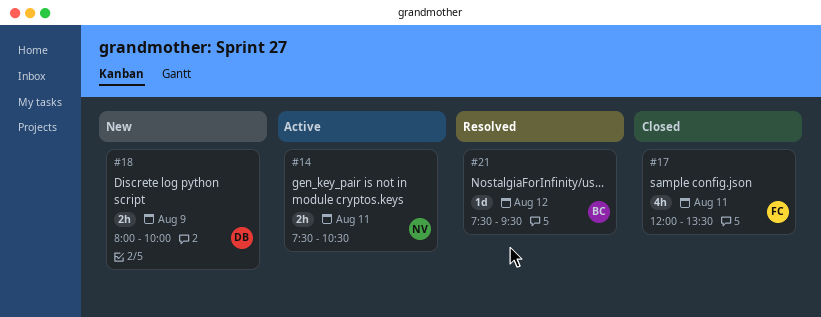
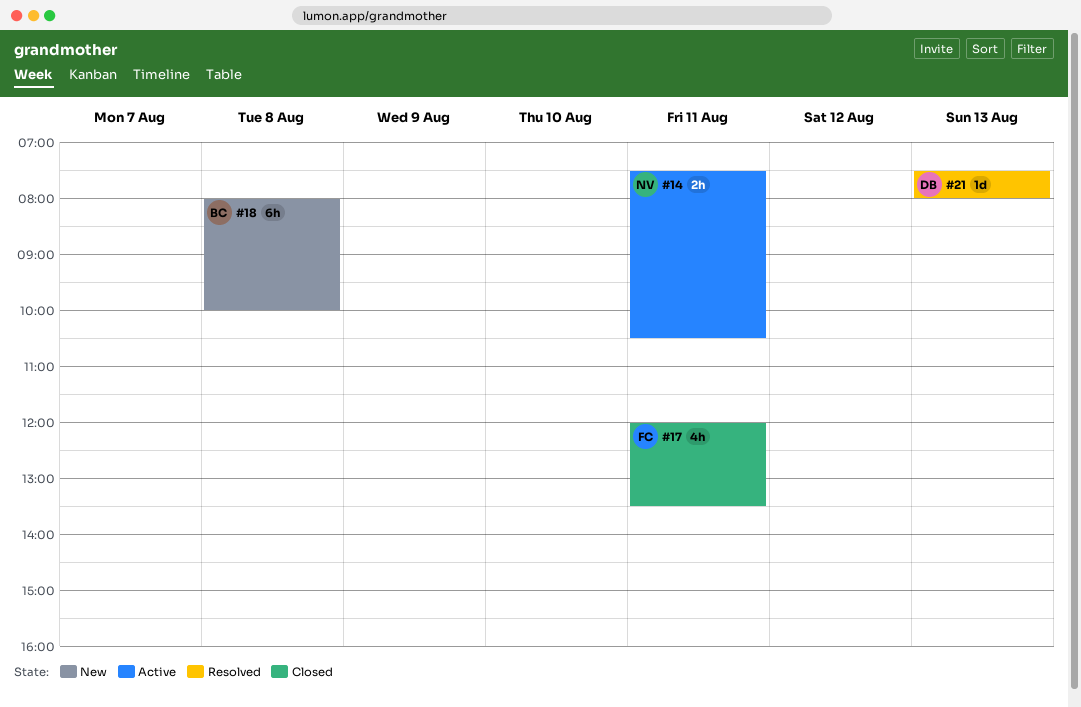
#18, owner: DB -> BC
#18, estimate: 2h -> 6h
#18, day: Aug 9 -> Aug 8
#21, owner: BC -> DB
#21, day: Aug 12 -> Aug 13
#21, ends: 09:30 -> 08:00

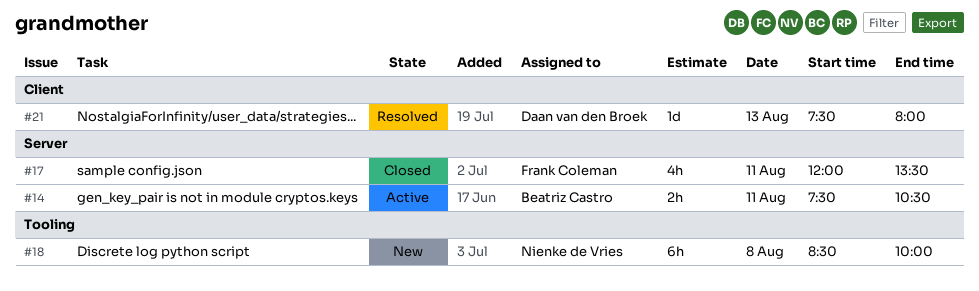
#14, owner: Nienke de Vries -> Beatriz Castro
#18, owner: Beatriz Castro -> Nienke de Vries
#18, begins: 08:00 -> 08:30

